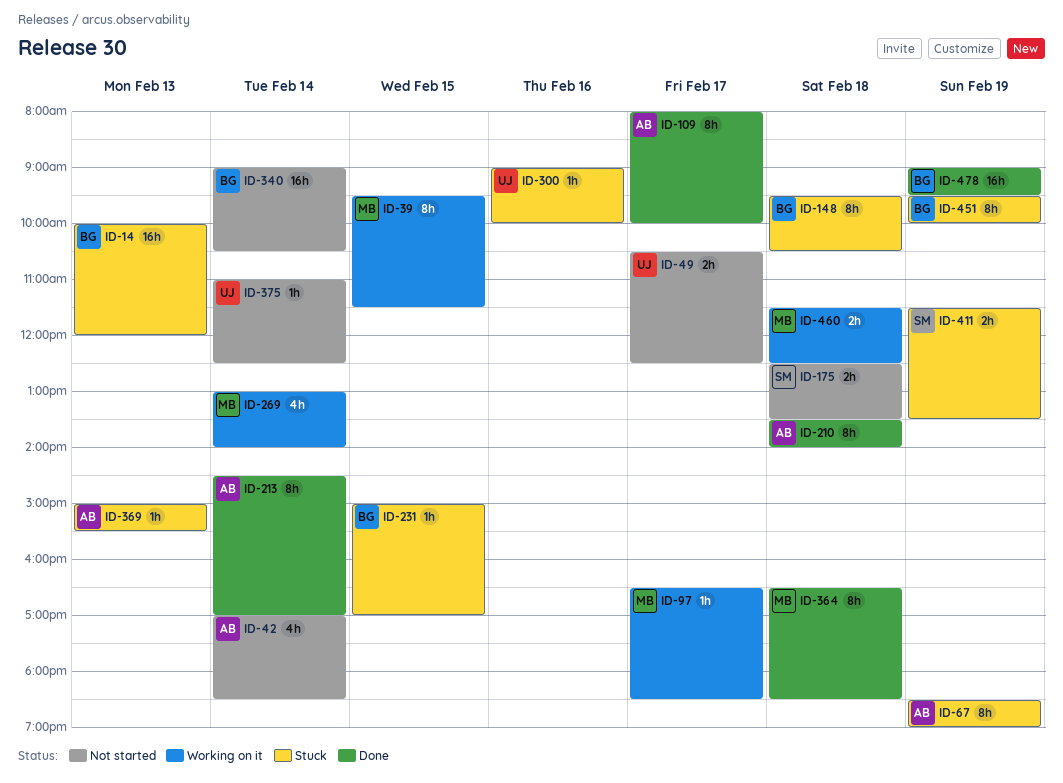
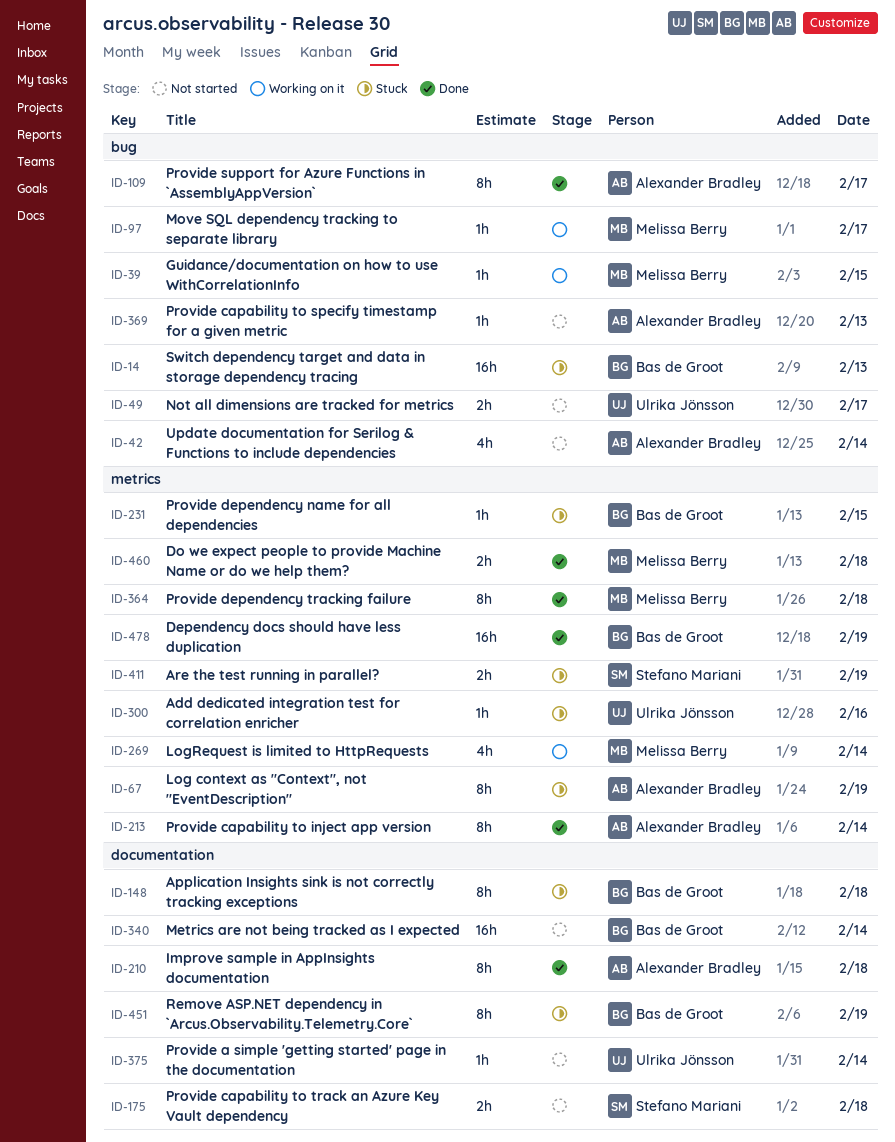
ID-39, estimate: 8h -> 1h
ID-369, status: Stuck -> Not started
ID-460, status: Working on it -> Done

